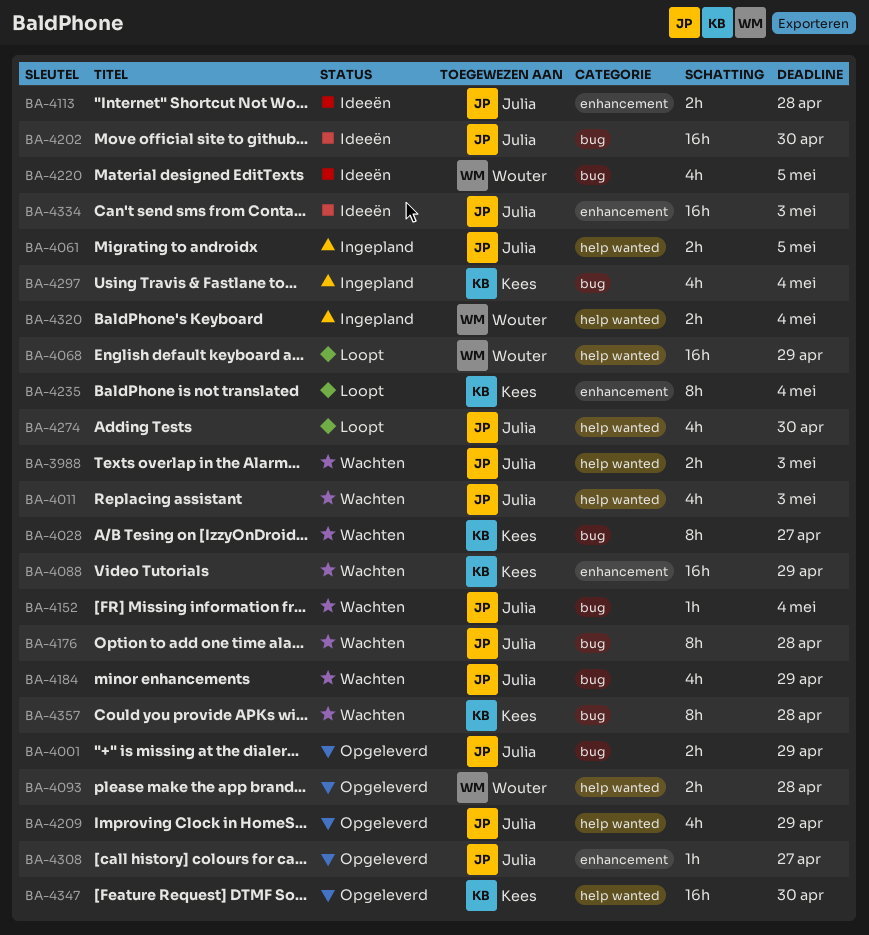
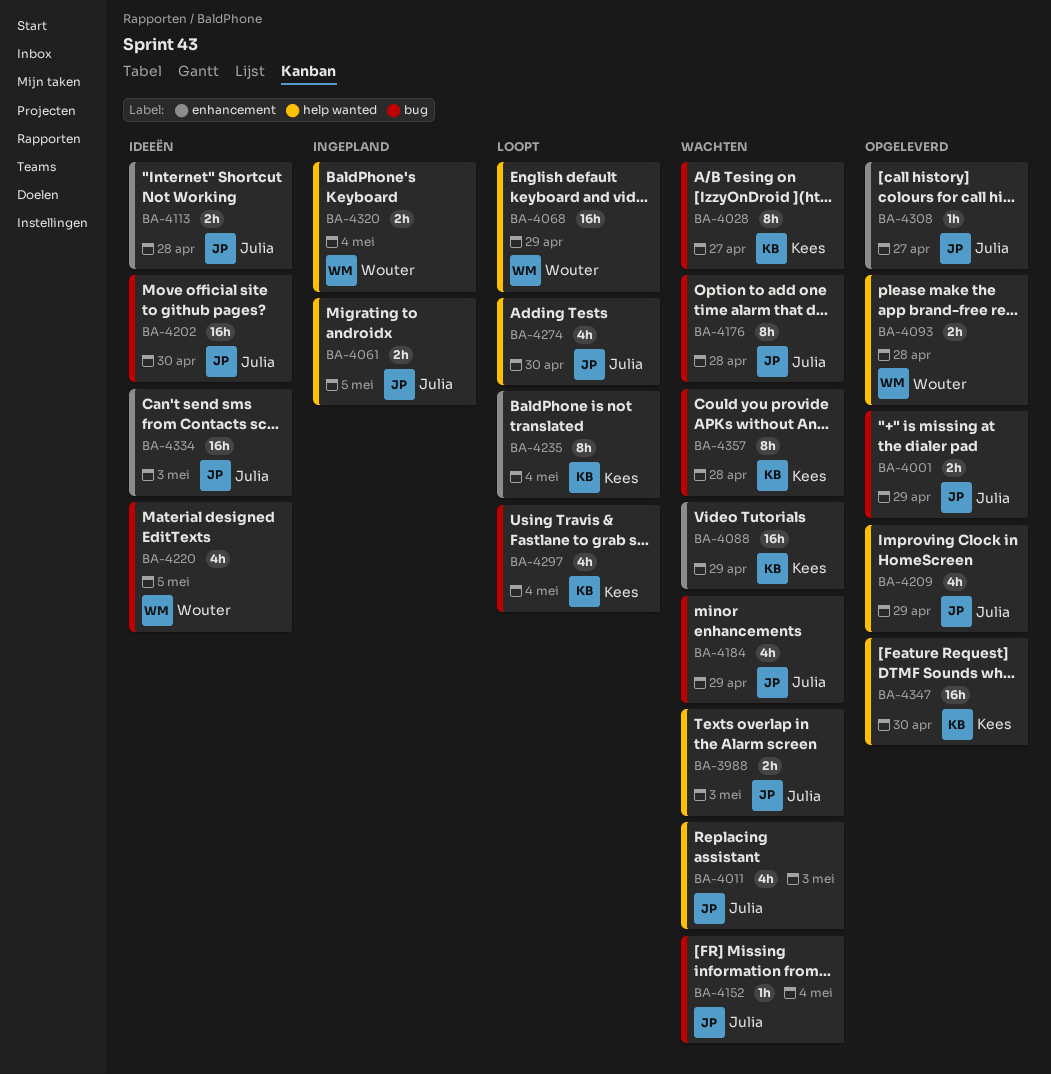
BA-4297, status: Ingepland -> Loopt

